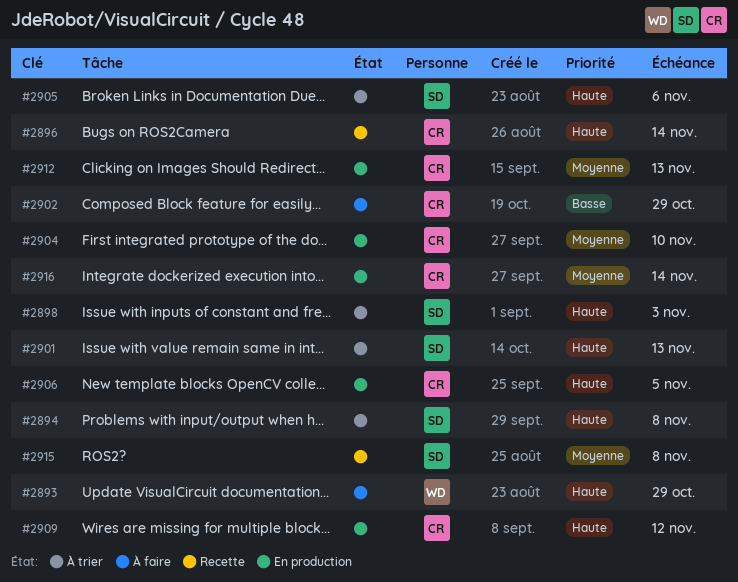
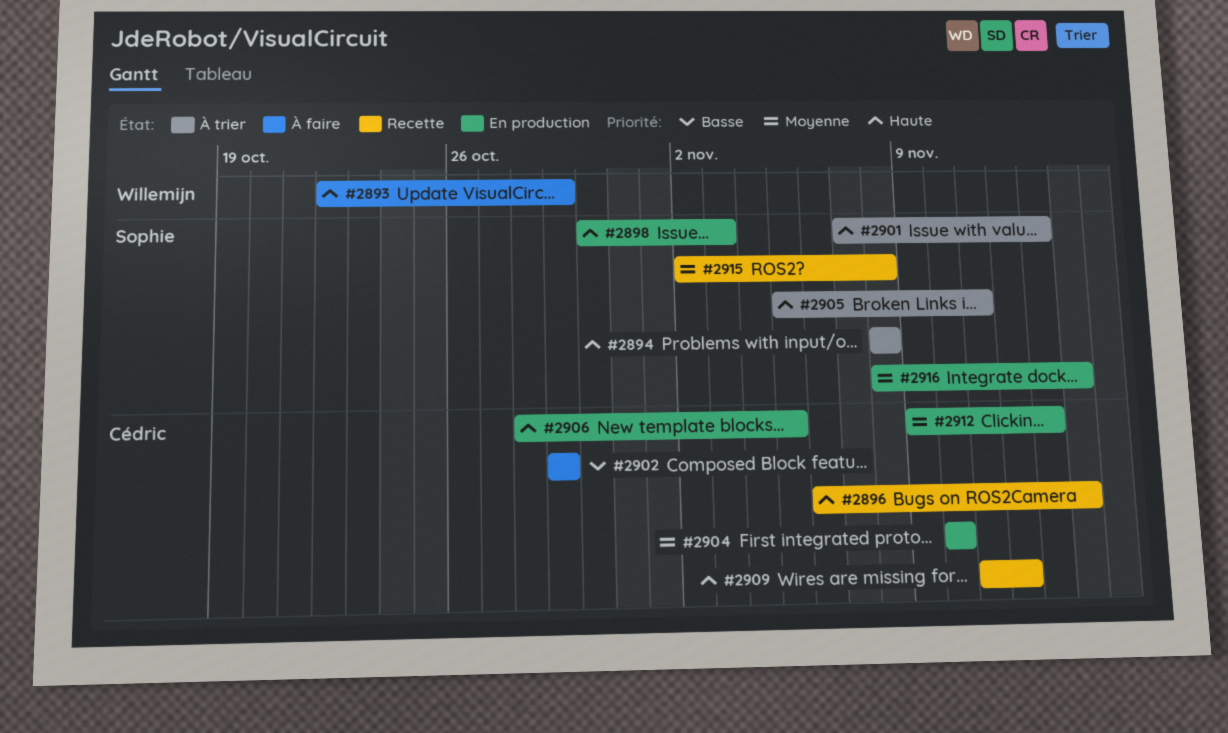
#2898, status: À trier -> En production
#2905, due: Nov 6 -> Nov 11
#2909, status: En production -> Recette
#2916, owner: Cédric -> Sophie

